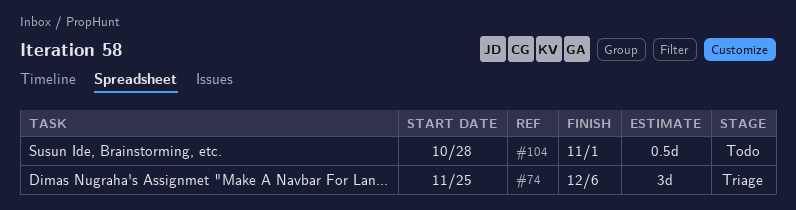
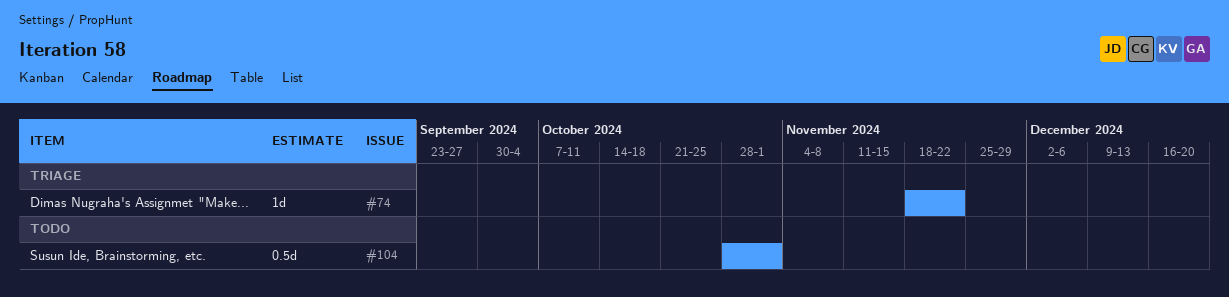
#74, estimate: 3d -> 1d
#74, start: Nov 25 -> Nov 18
#74, due: Dec 6 -> Nov 22

